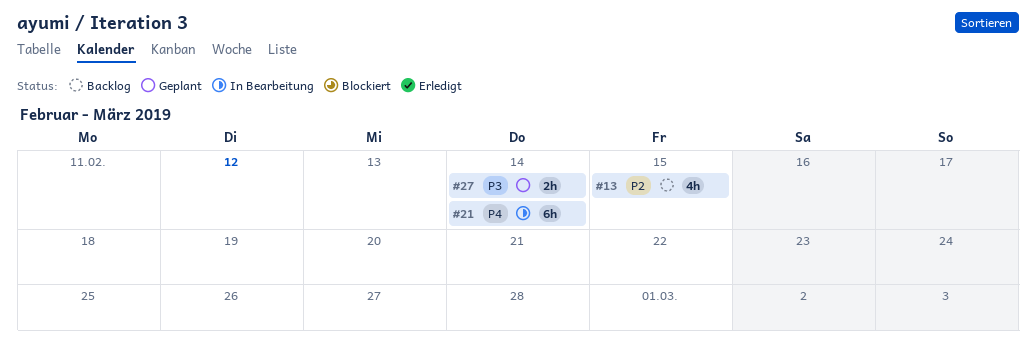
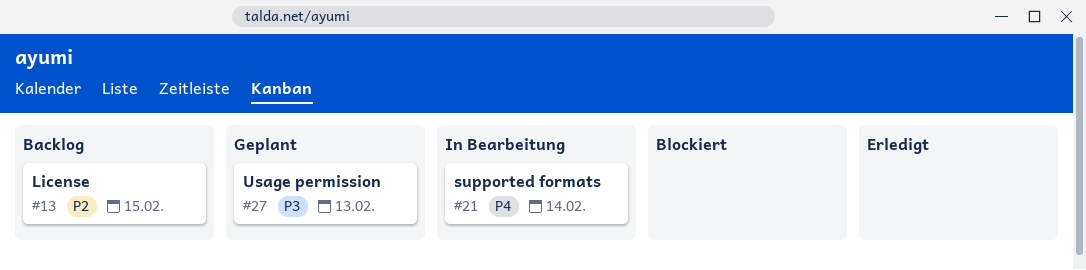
#27, due: Feb 14 -> Feb 13

